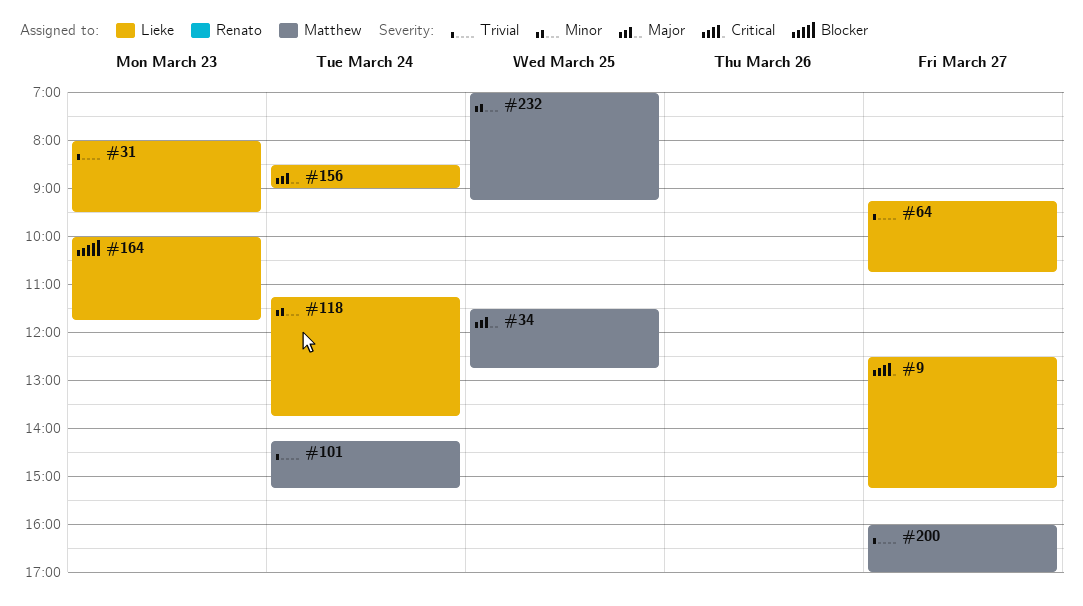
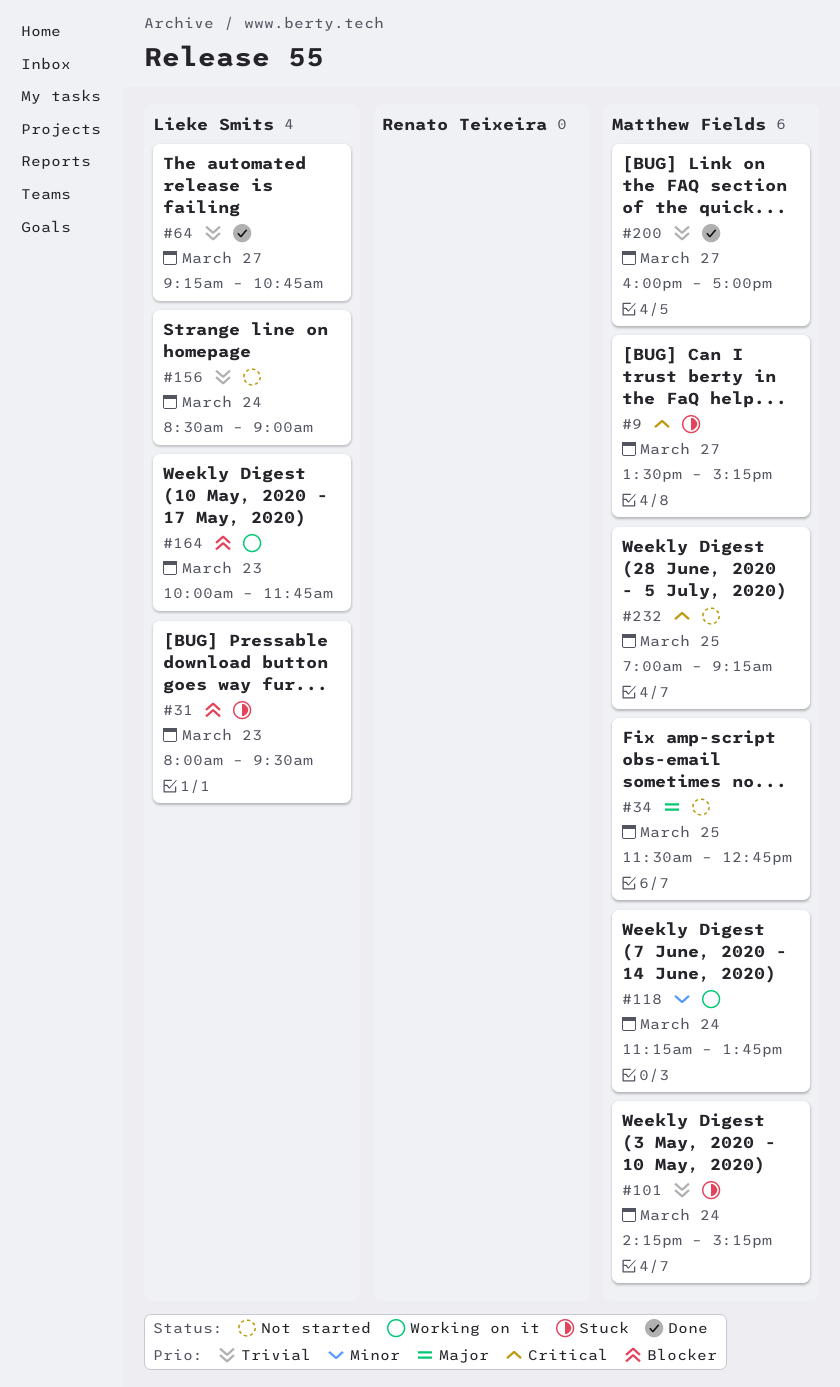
#9, owner: Lieke Smits -> Matthew Fields
#9, begins: 12:30 -> 13:30
#31, priority: Trivial -> Blocker
#118, owner: Lieke Smits -> Matthew Fields
#156, priority: Major -> Trivial
#232, priority: Minor -> Critical

